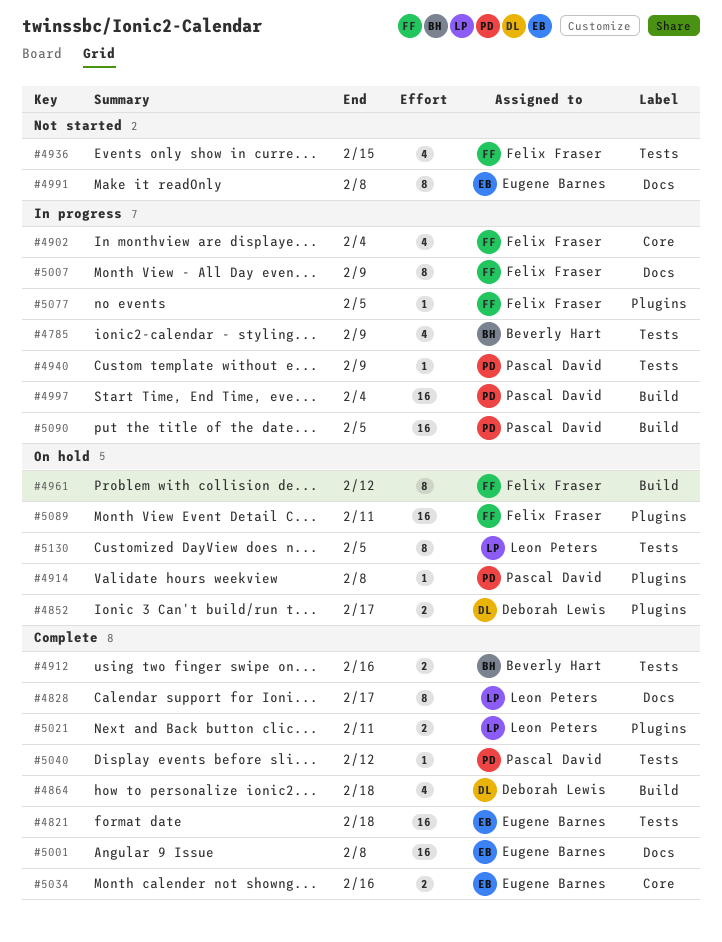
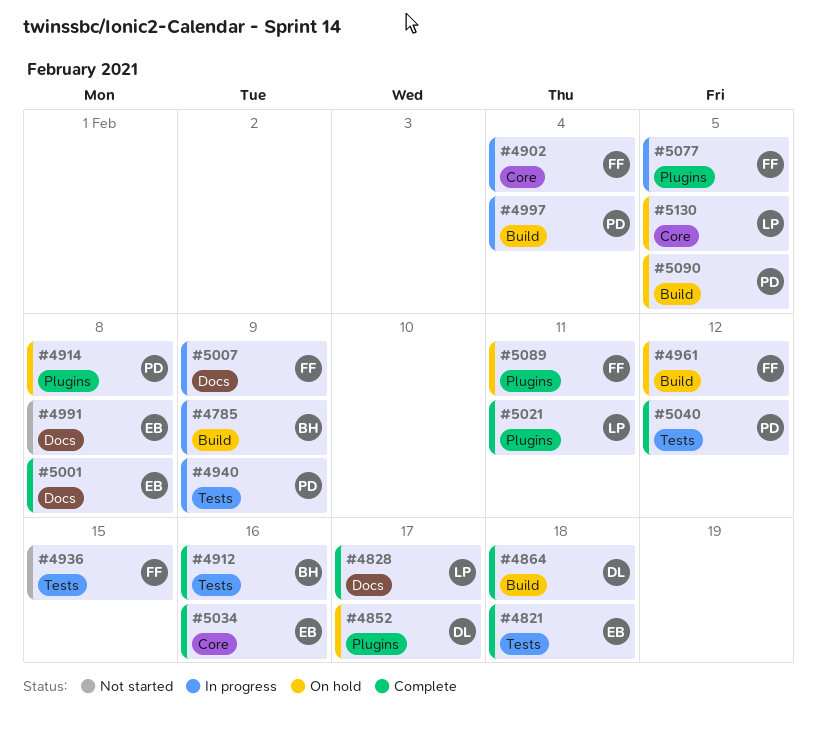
#4785, label: Tests -> Build
#5090, status: In progress -> On hold
#5130, label: Tests -> Core

